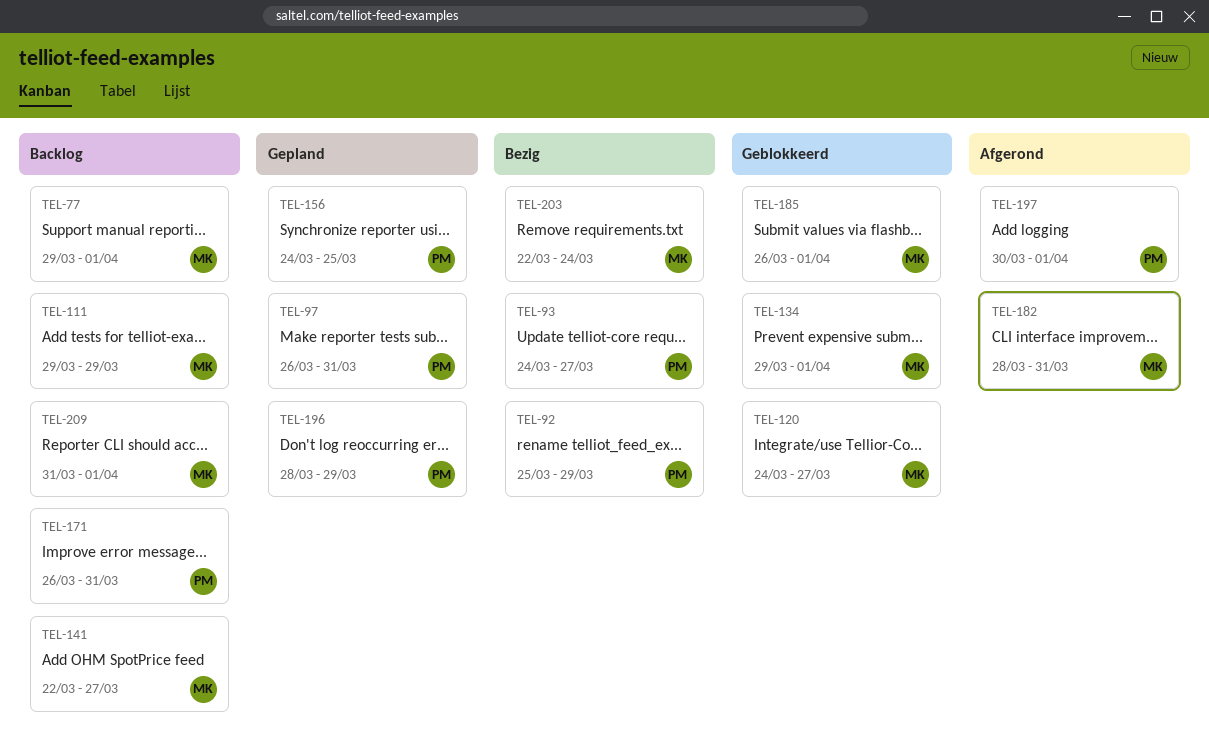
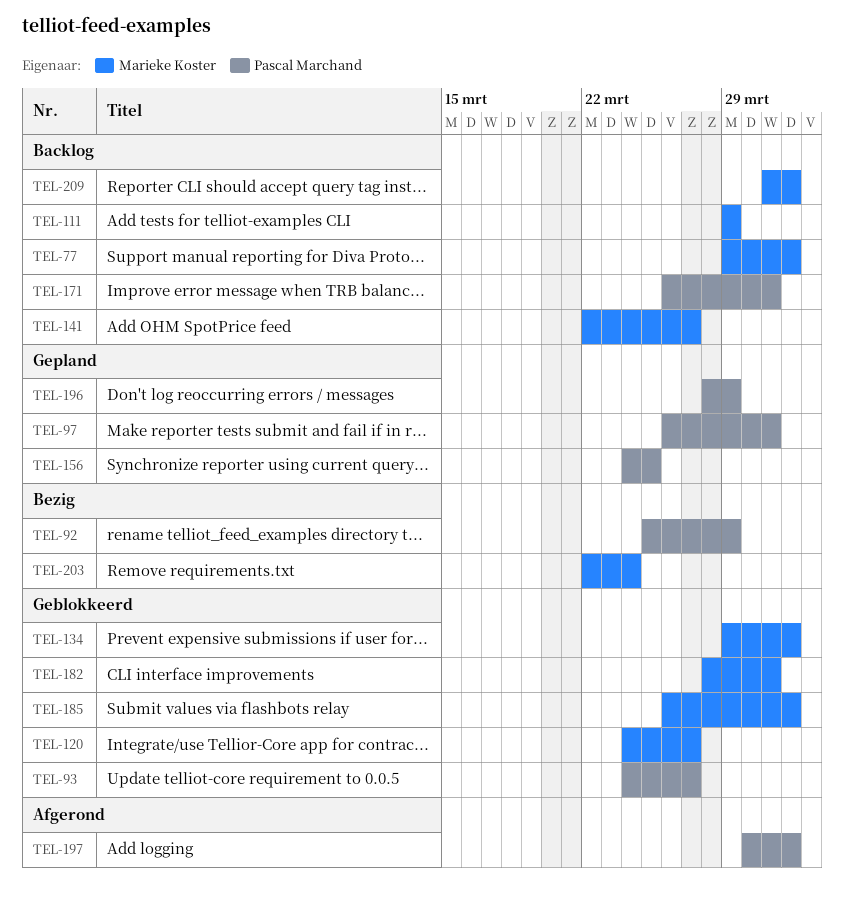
TEL-93, status: Bezig -> Geblokkeerd
TEL-182, status: Afgerond -> Geblokkeerd

